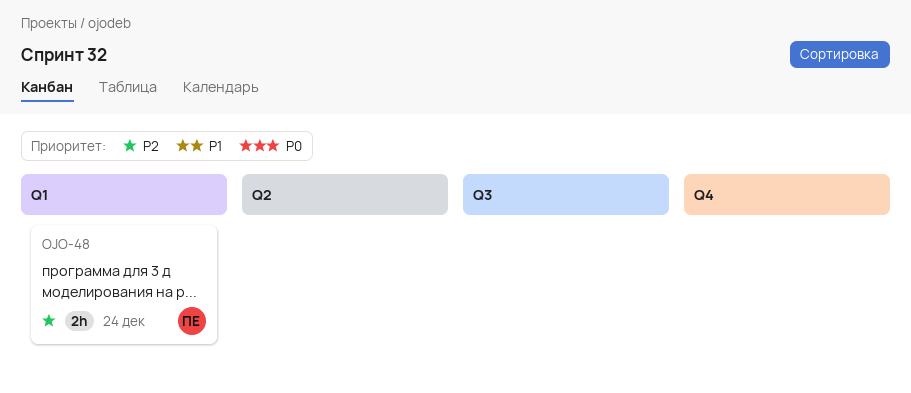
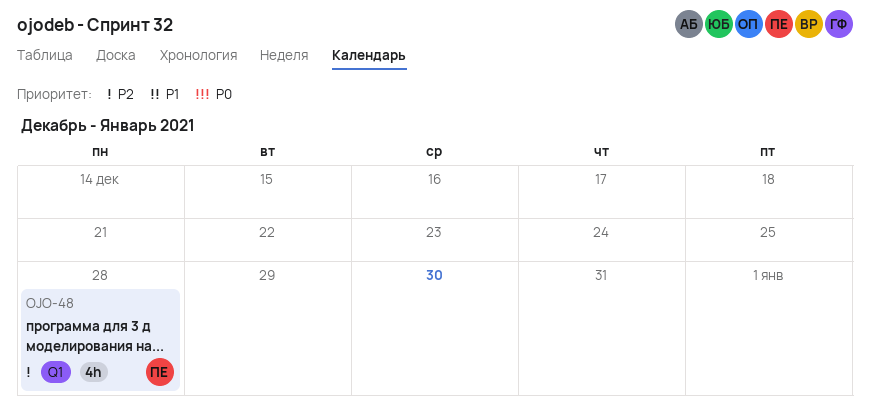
OJO-48, estimate: 2h -> 4h
OJO-48, due: Dec 24 -> Dec 28

